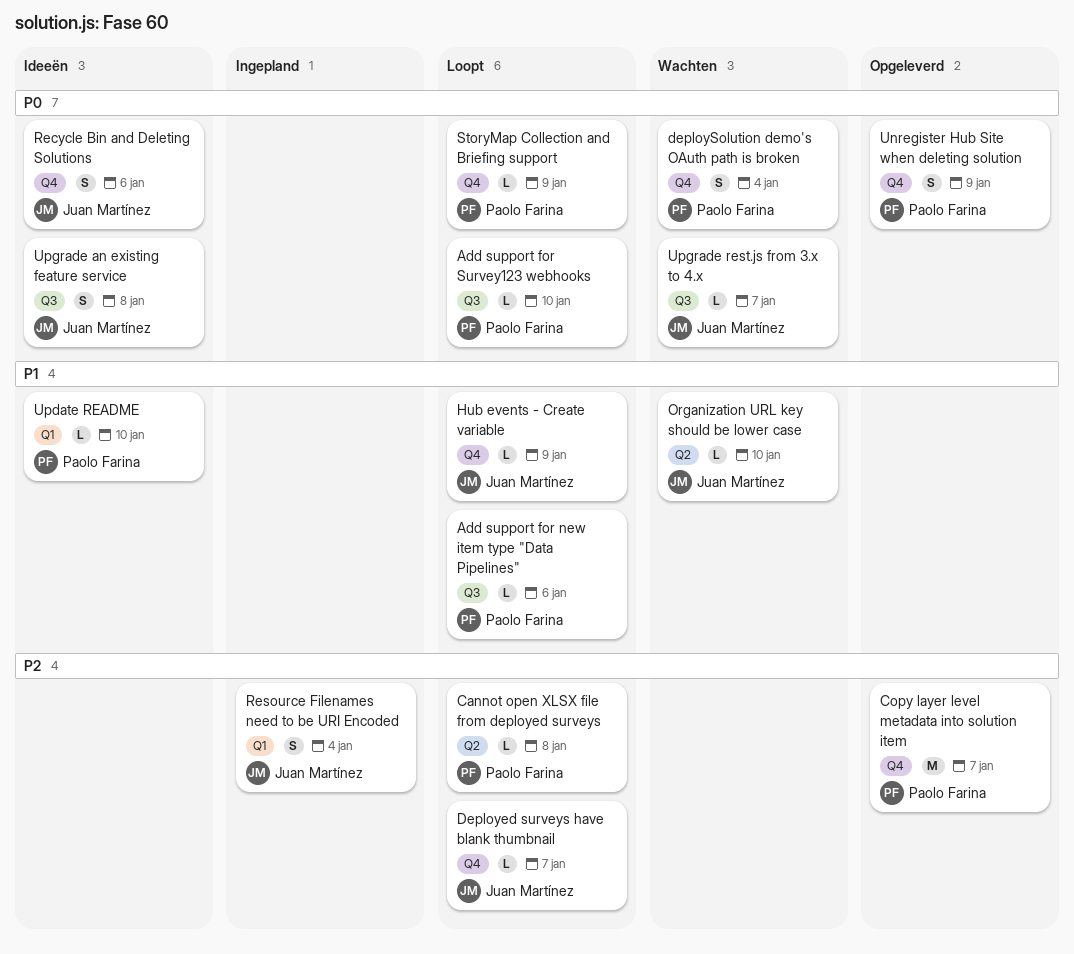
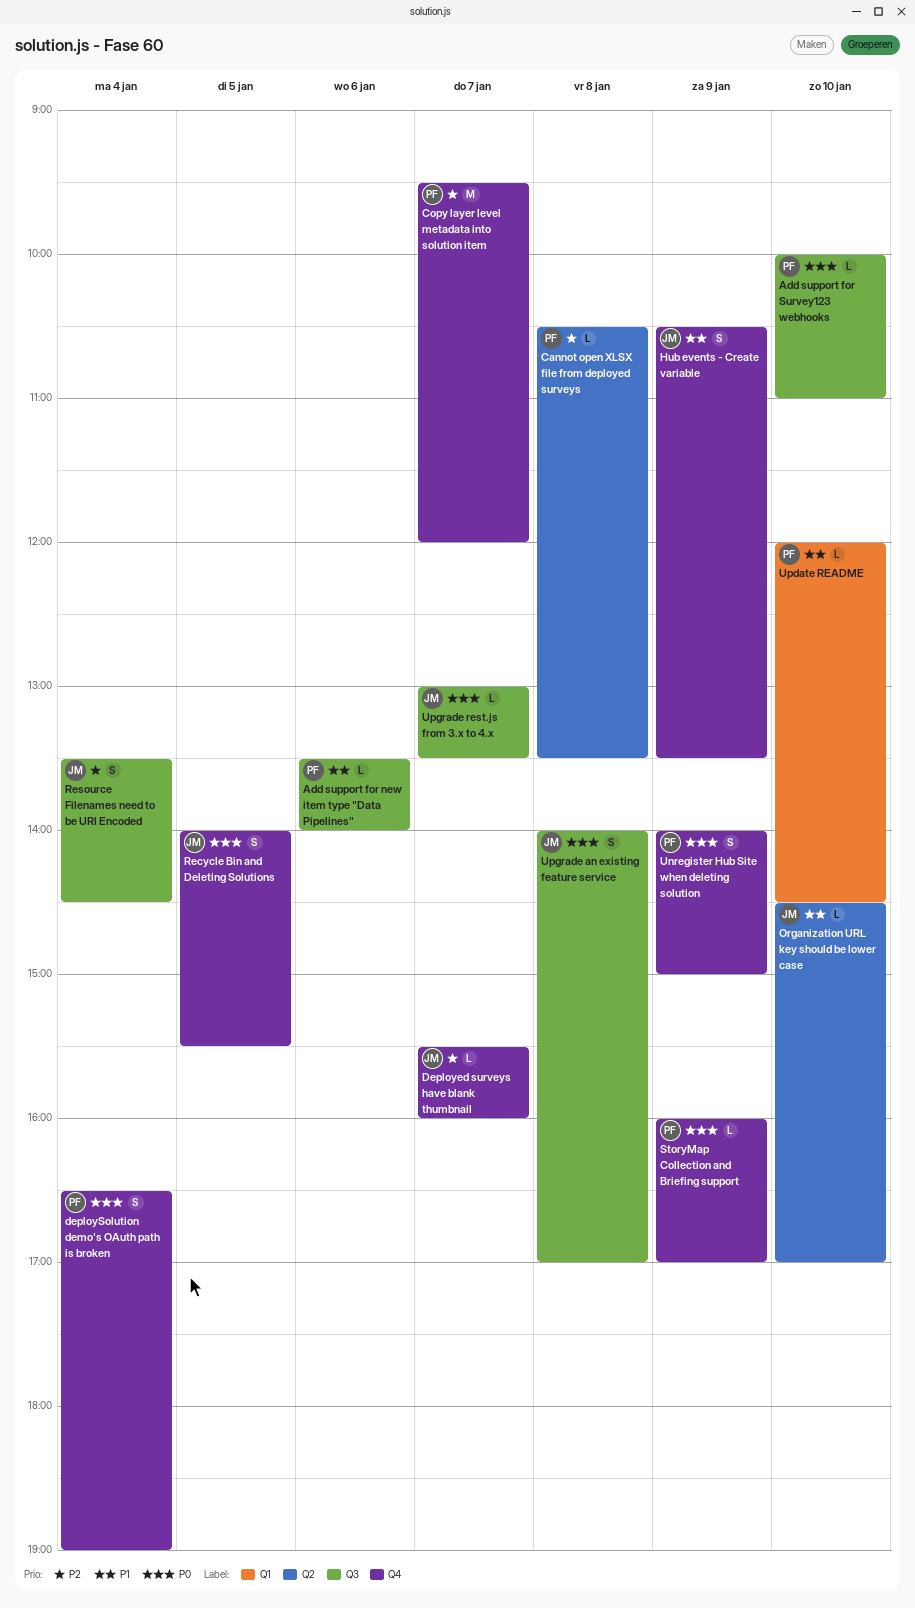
Hub events - Create variable, estimate: L -> S
Recycle Bin and Deleting Solutions, day: Jan 6 -> Jan 5
Resource Filenames need to be URI Encoded, label: Q1 -> Q3

